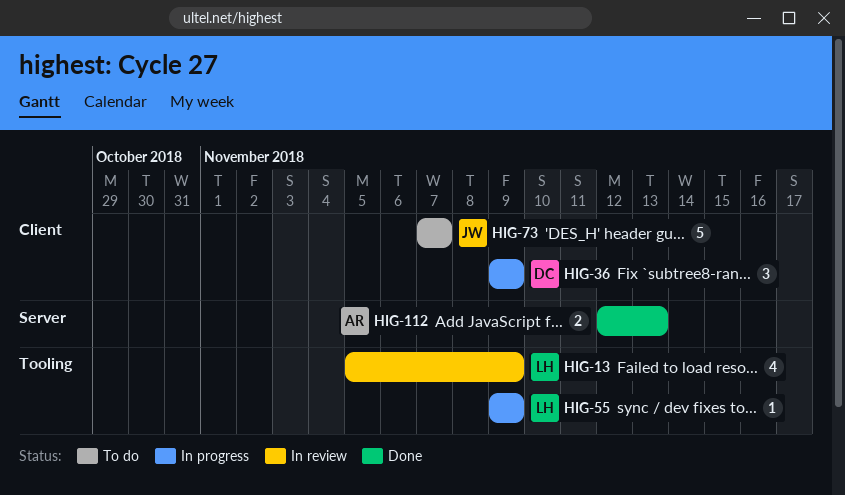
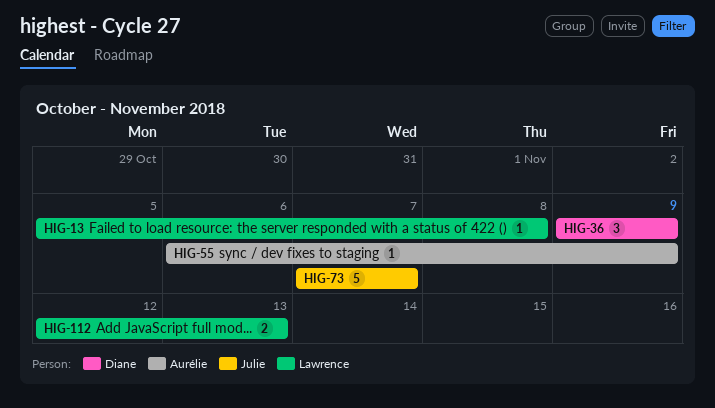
HIG-13, estimate: 4 -> 1
HIG-13, due: Nov 9 -> Nov 8
HIG-55, owner: Lawrence -> Aurélie
HIG-55, start: Nov 9 -> Nov 6
HIG-112, owner: Aurélie -> Lawrence

